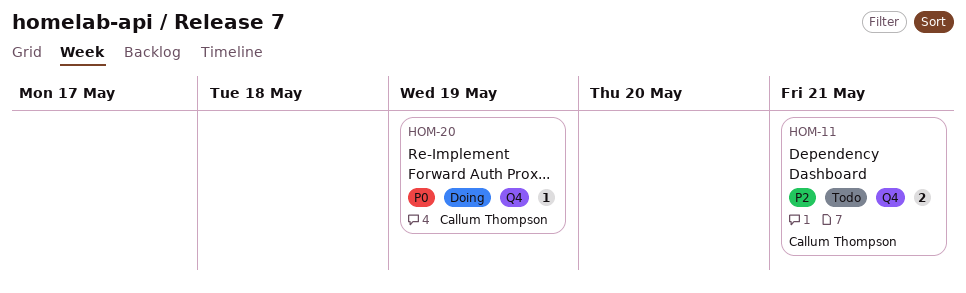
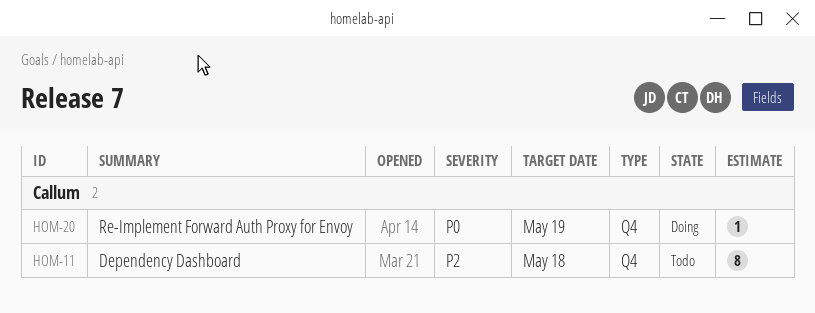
HOM-11, estimate: 2 -> 8
HOM-11, due: May 21 -> May 18

